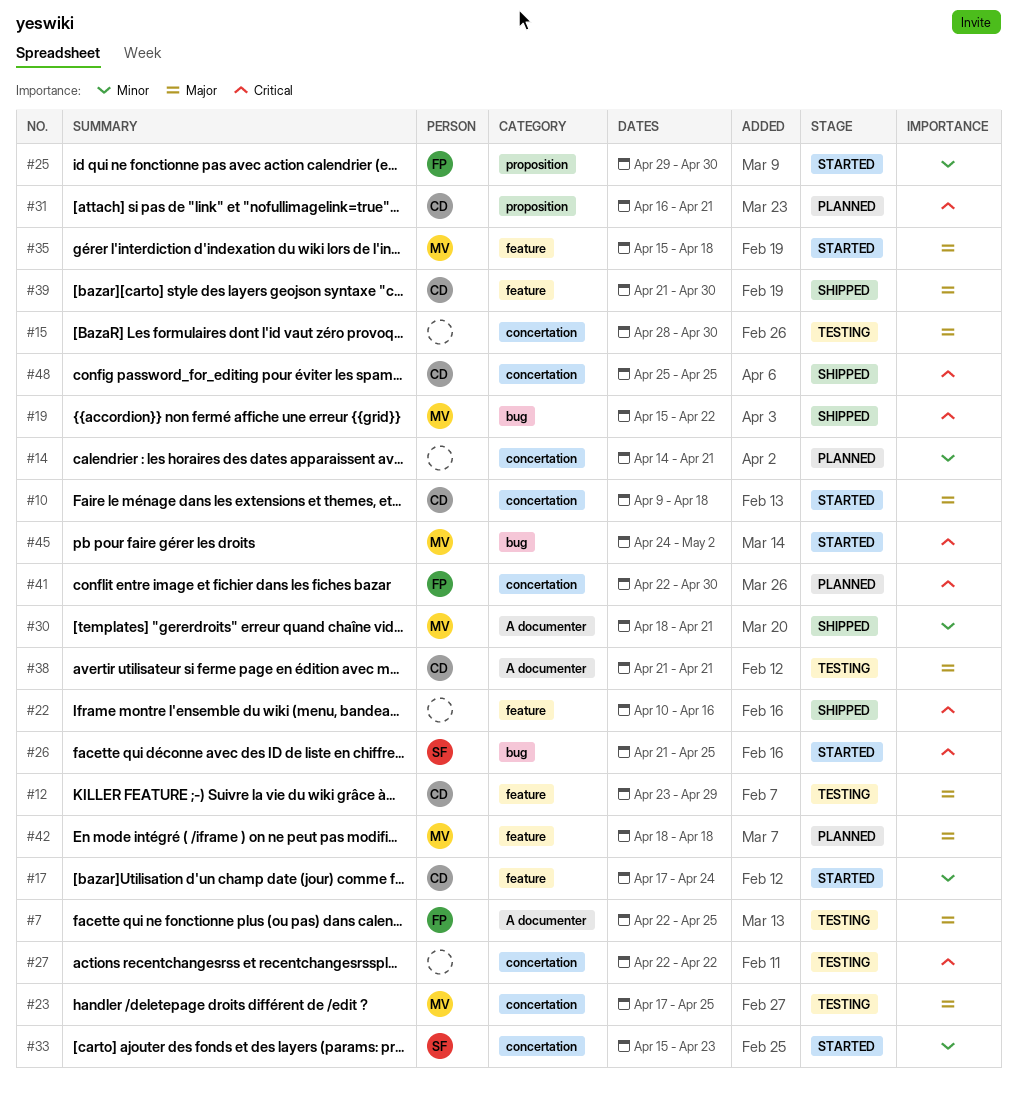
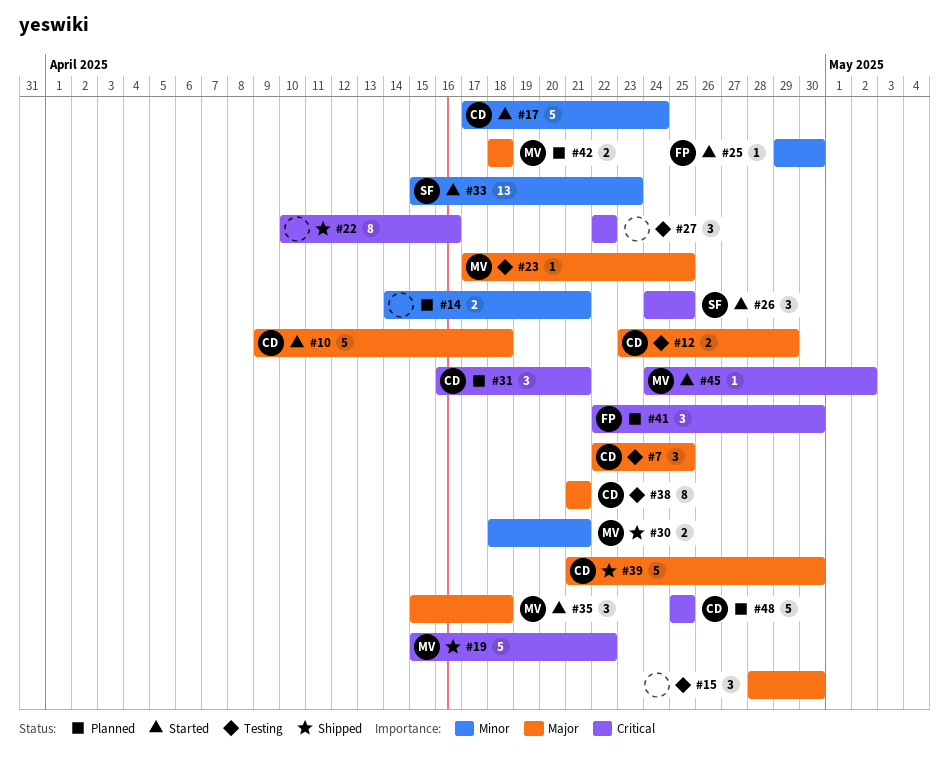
#7, owner: FP -> CD
#26, start: Apr 21 -> Apr 24
#48, status: Shipped -> Planned

